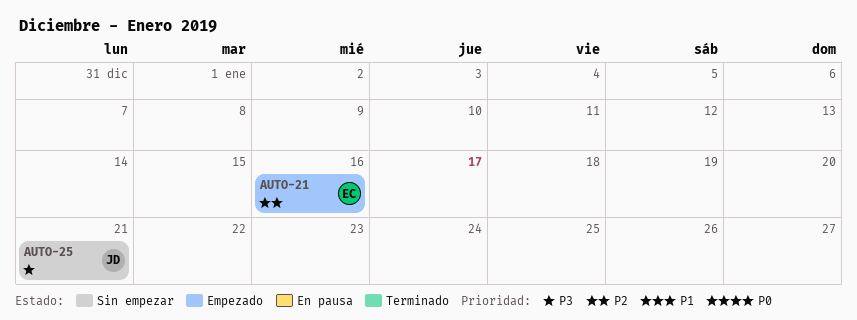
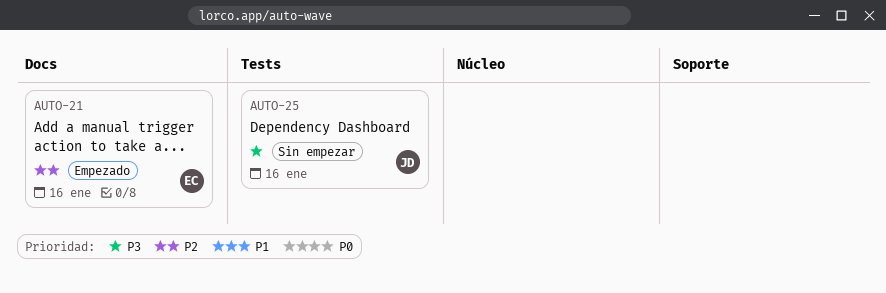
AUTO-25, due: Jan 21 -> Jan 16

